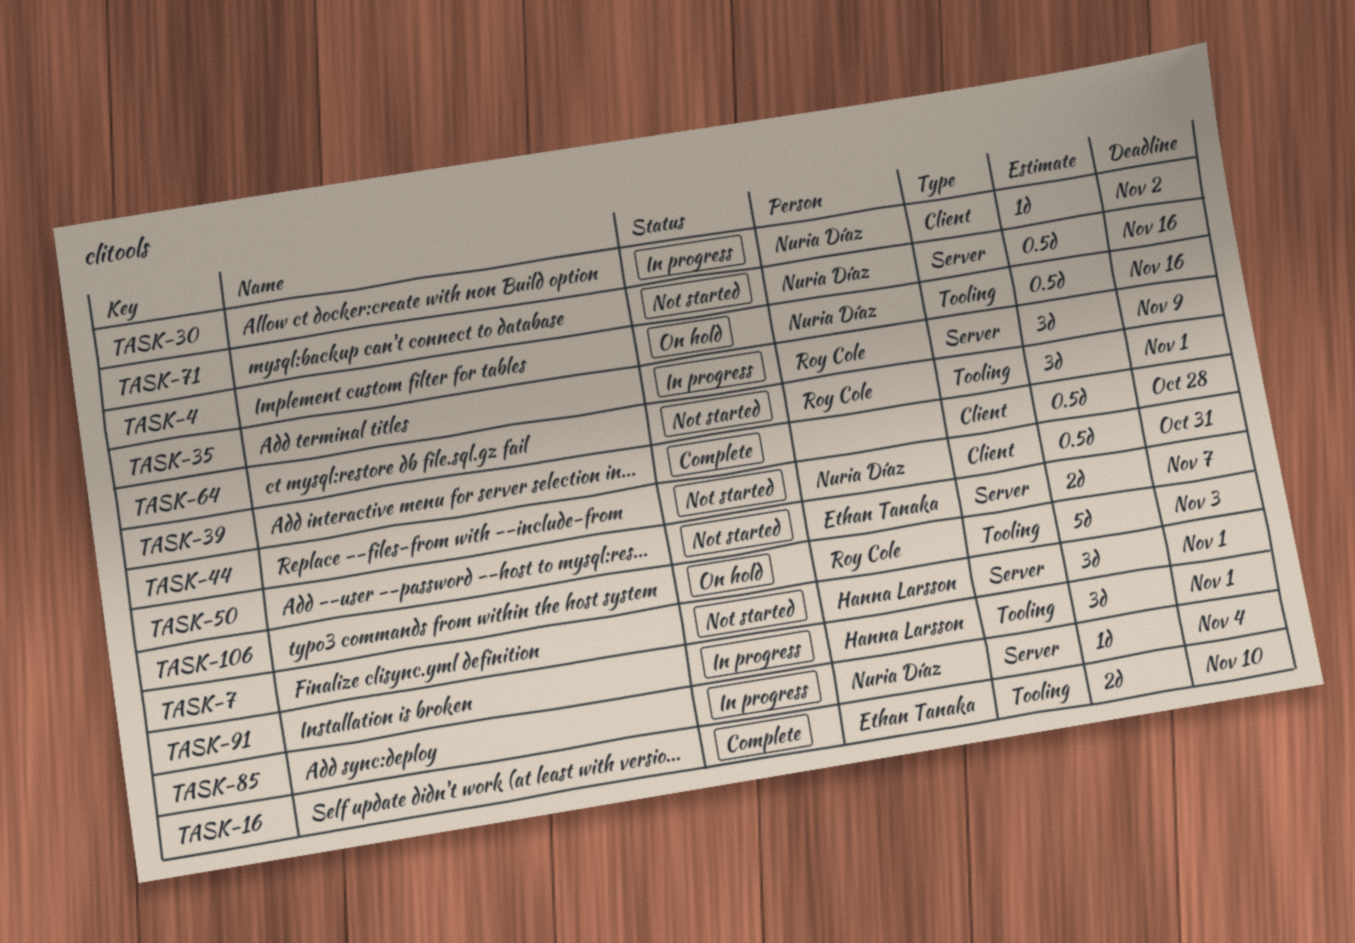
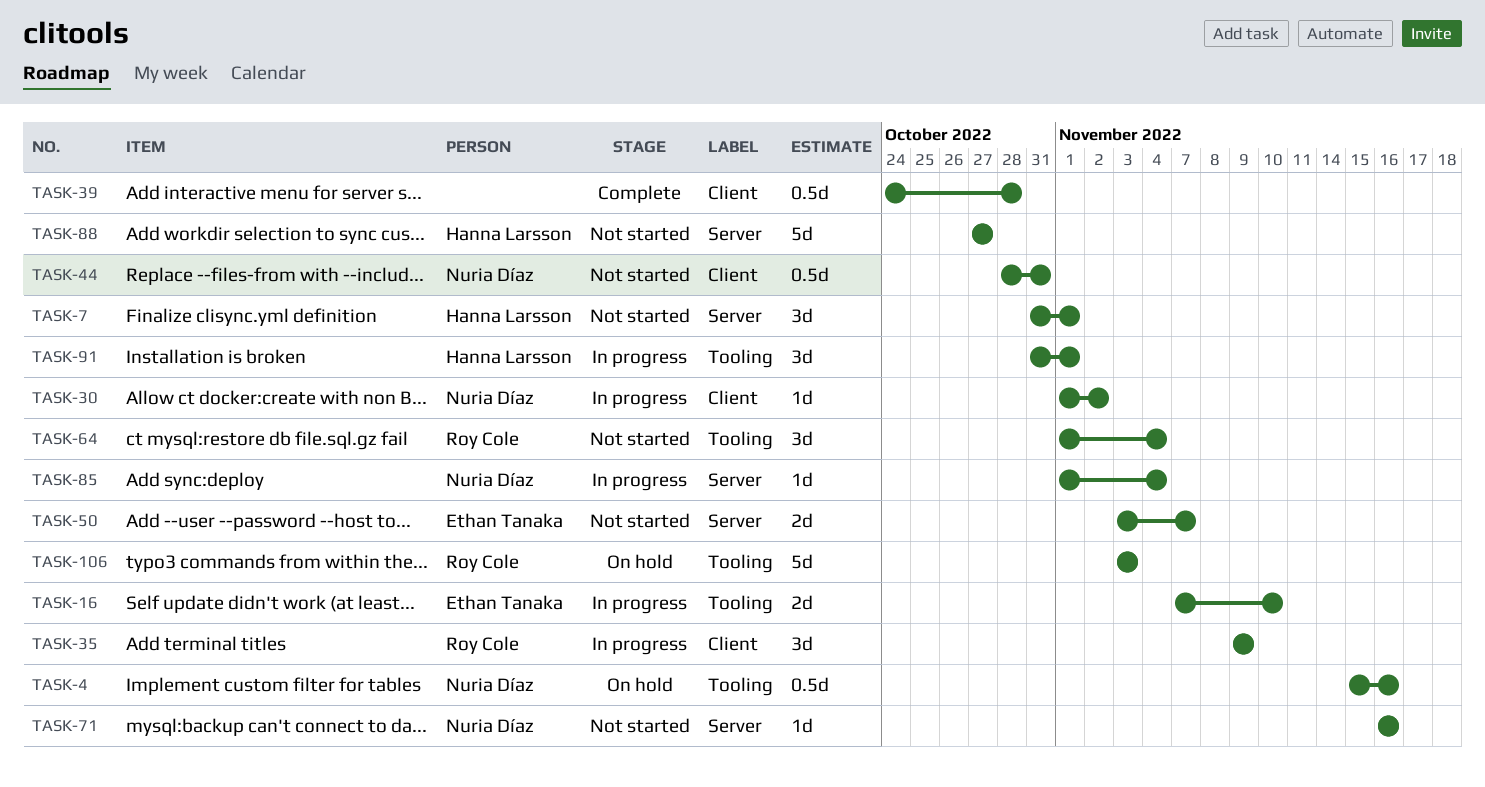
TASK-16, status: Complete -> In progress
TASK-35, label: Server -> Client
TASK-64, due: Nov 1 -> Nov 4
TASK-71, estimate: 0.5d -> 1d
TASK-88: none -> present

